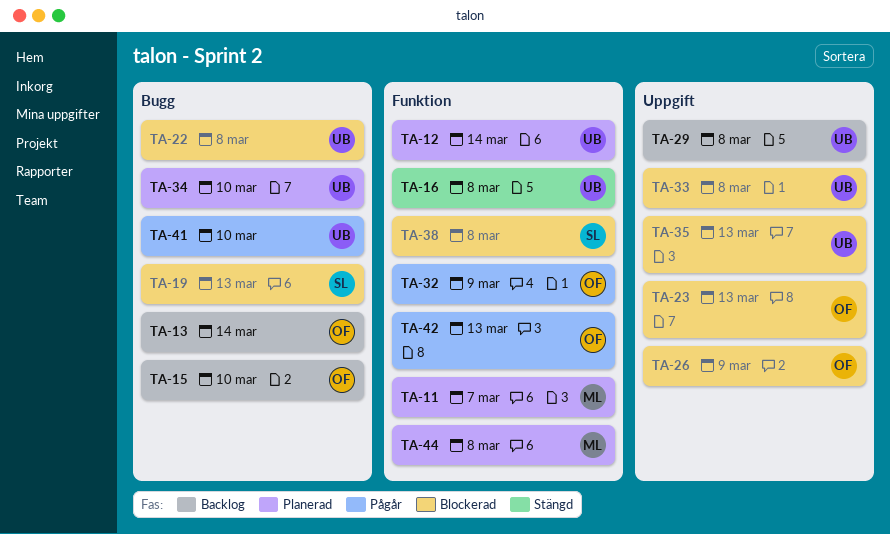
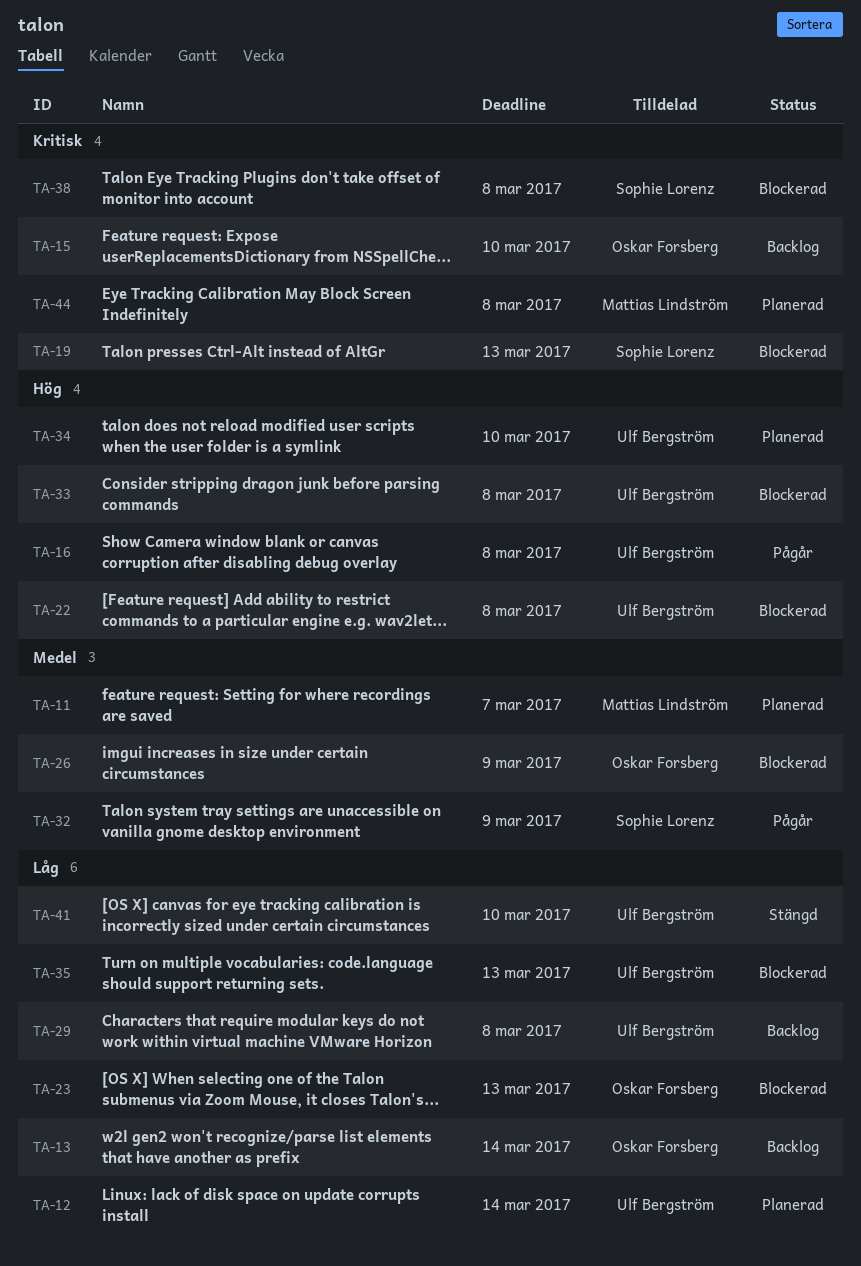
TA-16, status: Stängd -> Pågår
TA-32, owner: Oskar Forsberg -> Sophie Lorenz
TA-41, status: Pågår -> Stängd
TA-42: present -> none

